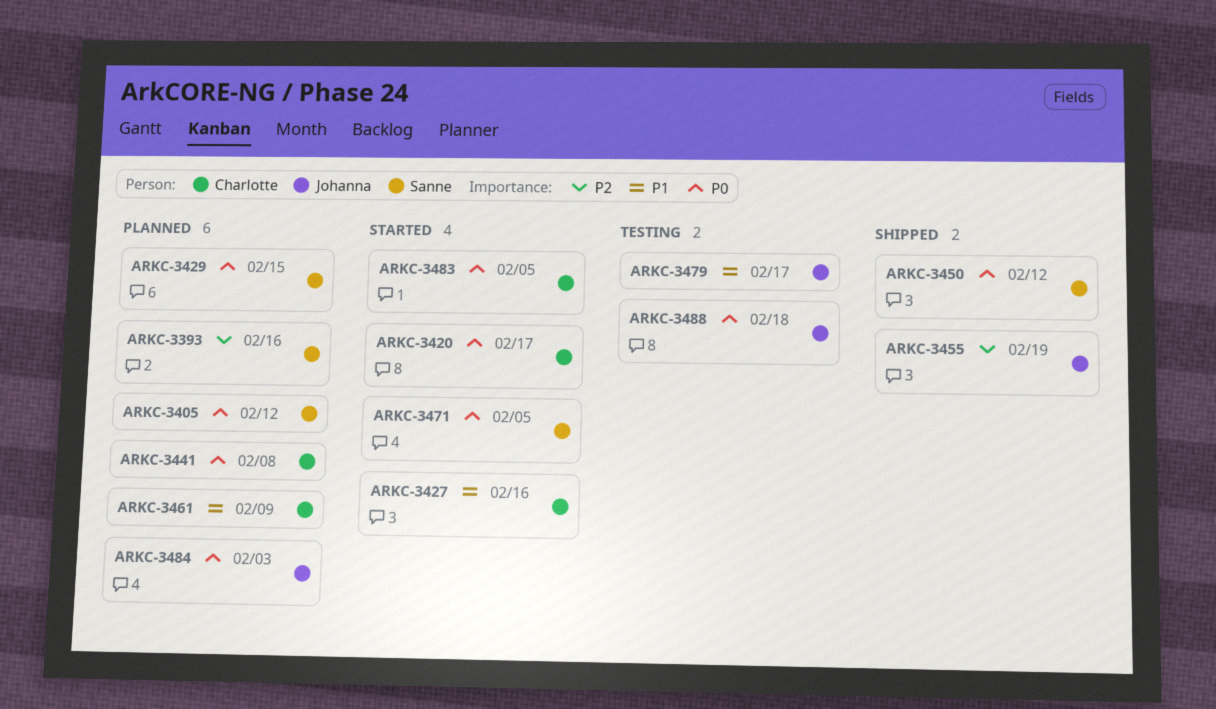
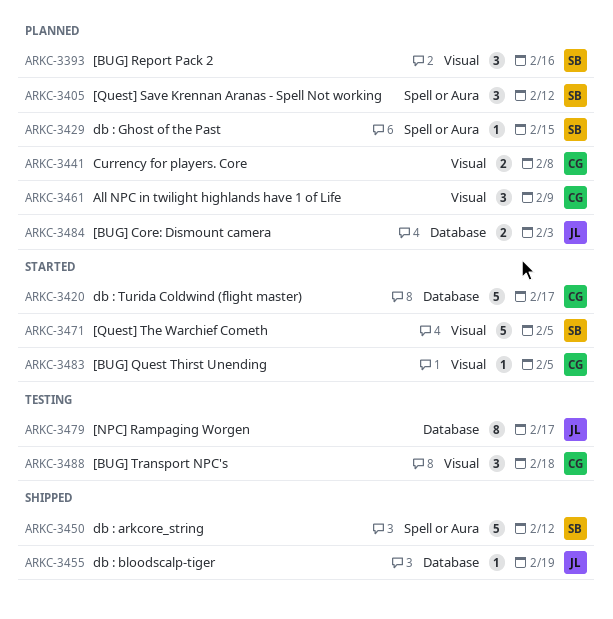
ARKC-3427: present -> none
ARKC-3488, owner: Johanna -> Charlotte

